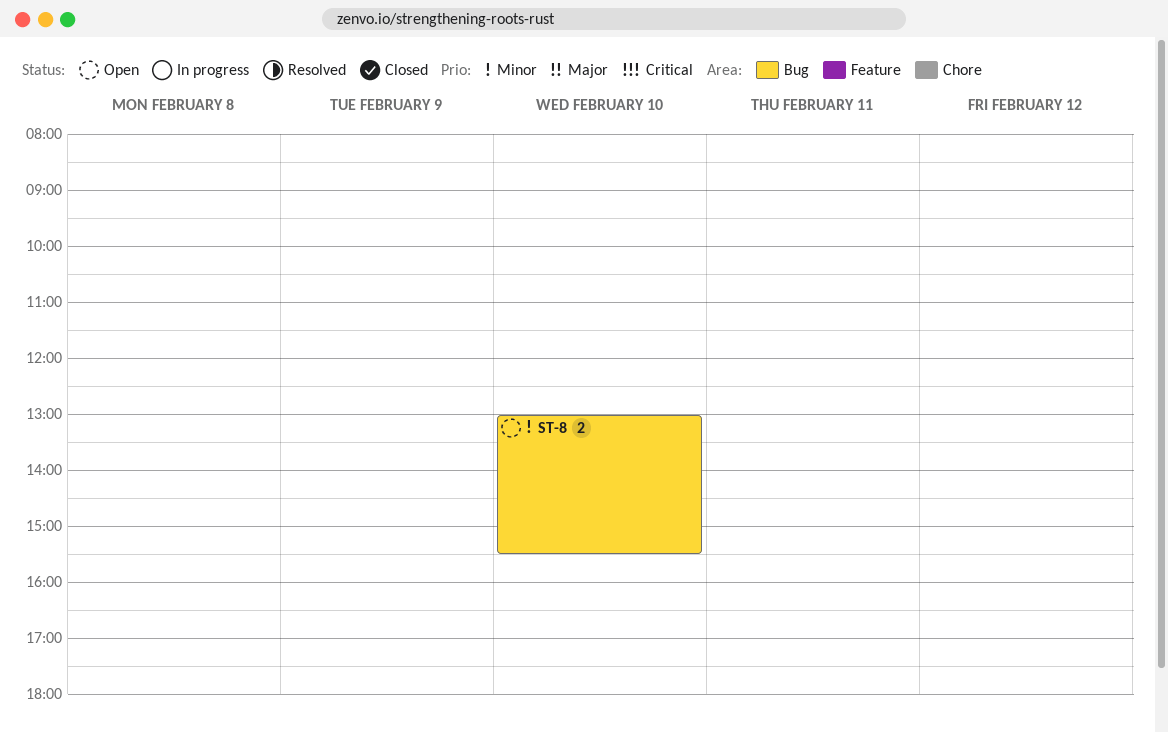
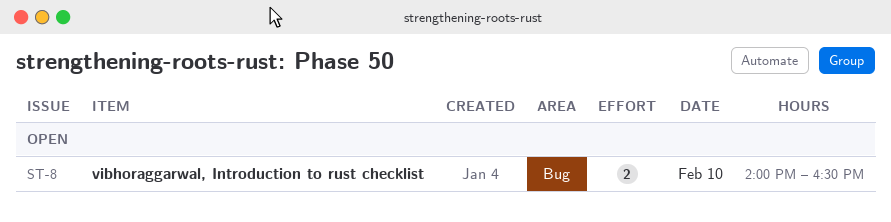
ST-8, begins: 13:00 -> 14:00
ST-8, ends: 15:30 -> 16:30

